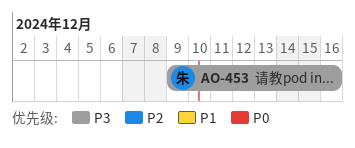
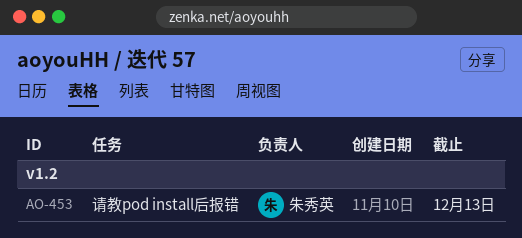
AO-453, due: Dec 16 -> Dec 13

